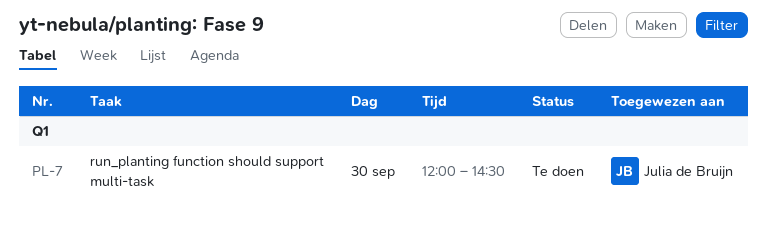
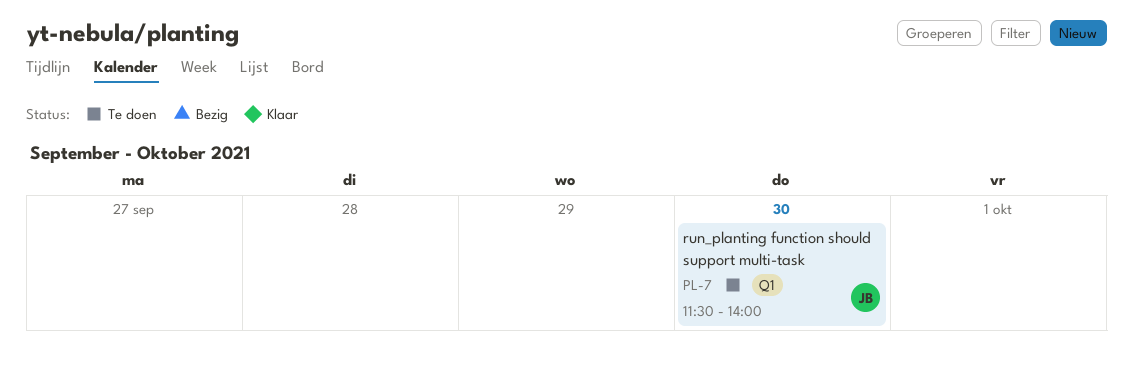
PL-7, begins: 12:00 -> 11:30
PL-7, ends: 14:30 -> 14:00

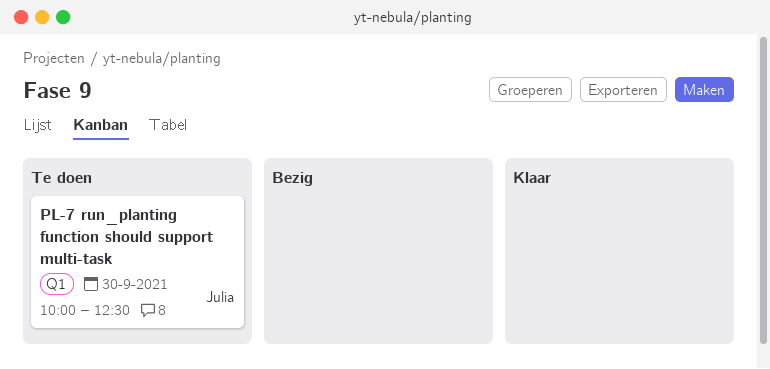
PL-7, begins: 11:30 -> 10:00
PL-7, ends: 14:00 -> 12:30

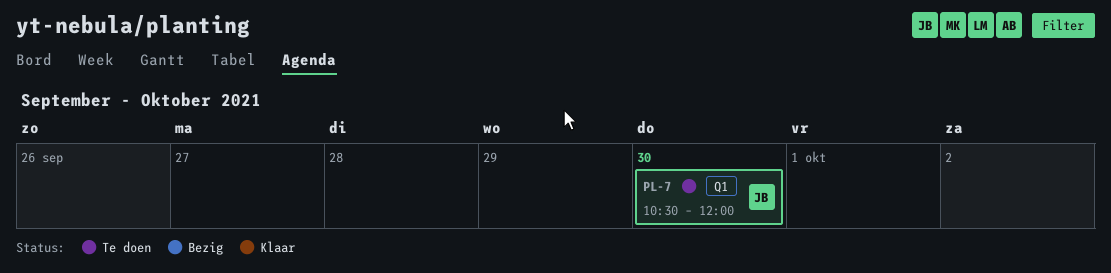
PL-7, begins: 10:00 -> 10:30
PL-7, ends: 12:30 -> 12:00

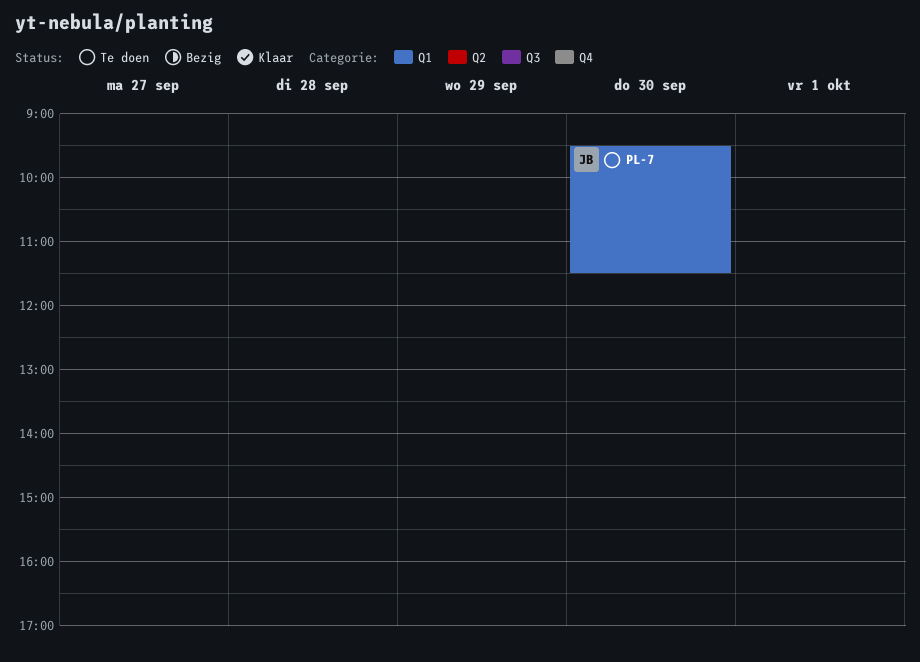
PL-7, begins: 10:30 -> 09:30
PL-7, ends: 12:00 -> 11:30

